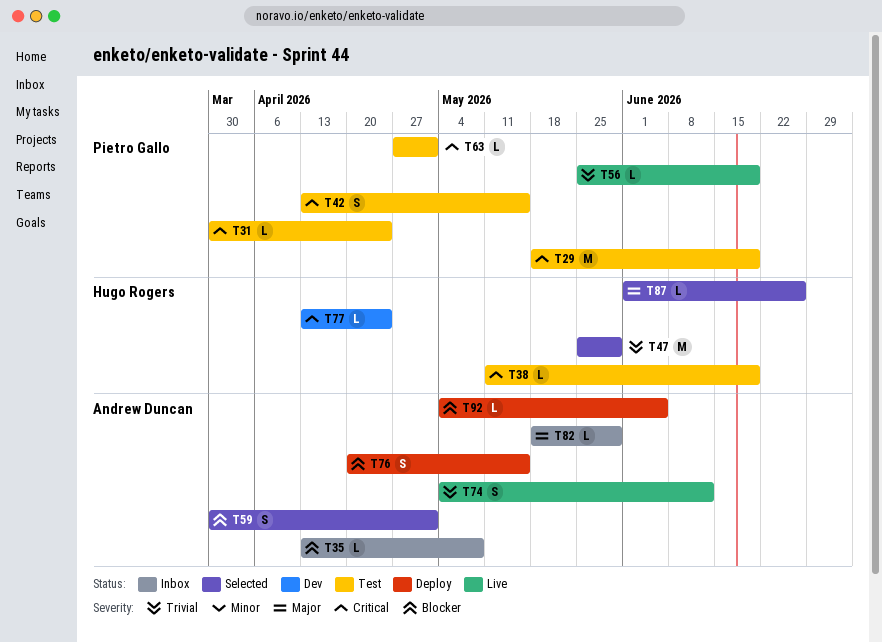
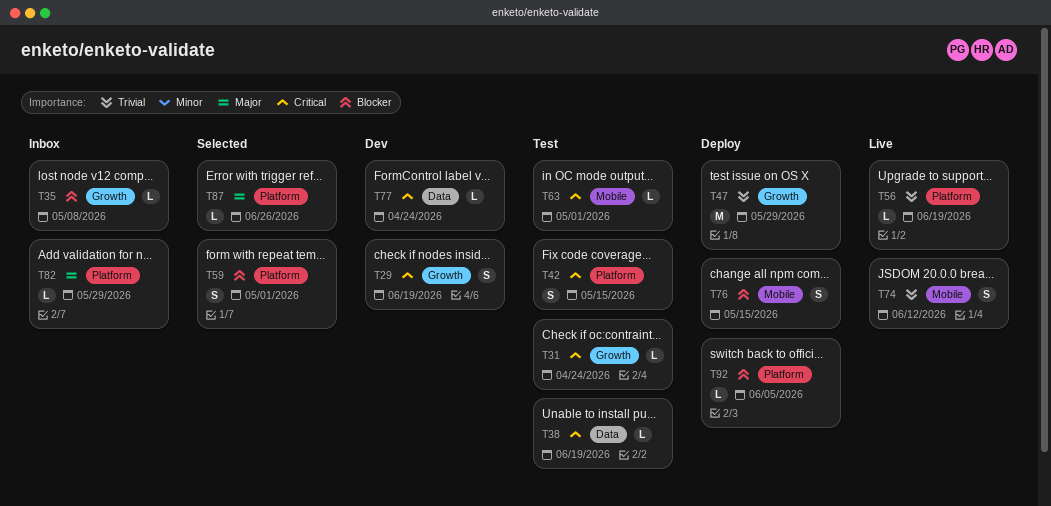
T29, status: Test -> Dev
T29, estimate: M -> S
T47, status: Selected -> Deploy

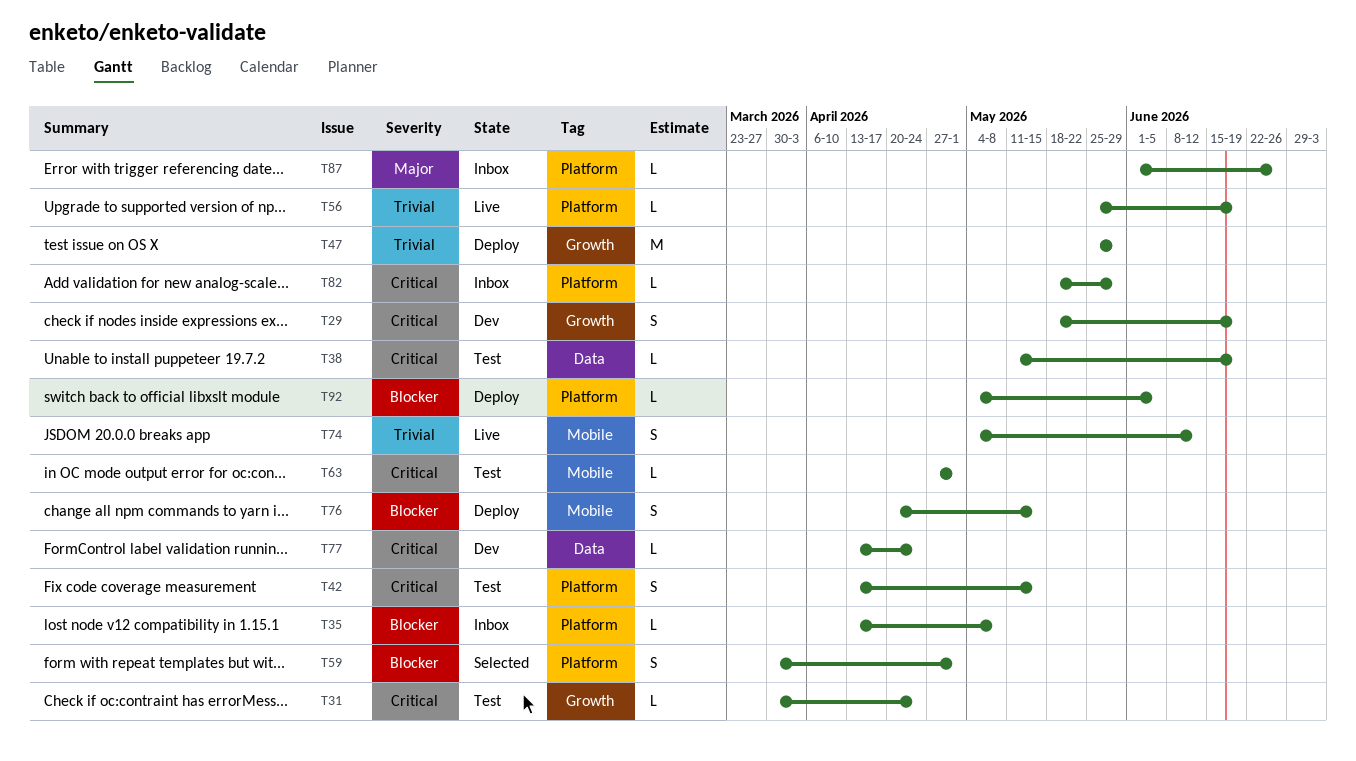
T35, label: Growth -> Platform
T82, priority: Major -> Critical
T87, status: Selected -> Inbox

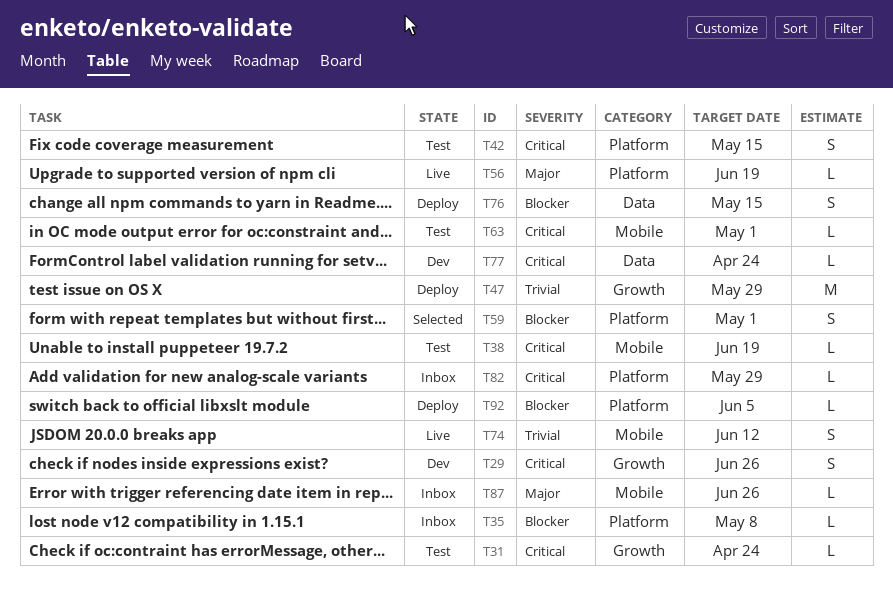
T29, due: Jun 19 -> Jun 26
T38, label: Data -> Mobile
T56, priority: Trivial -> Major
T76, label: Mobile -> Data
T87, label: Platform -> Mobile

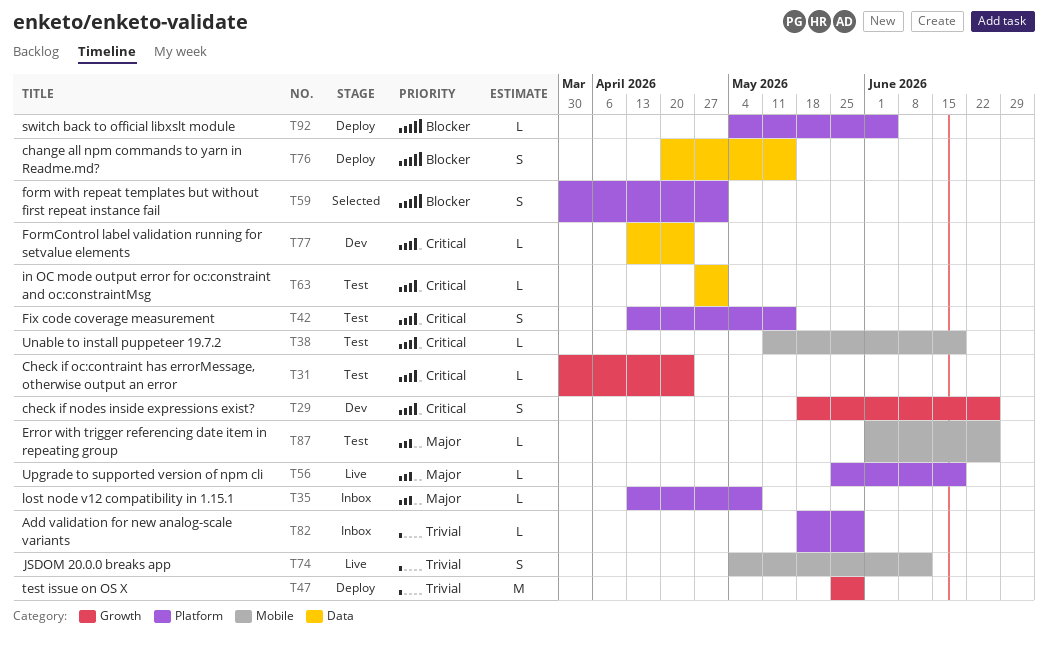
T35, priority: Blocker -> Major
T63, label: Mobile -> Data
T82, priority: Critical -> Trivial
T87, status: Inbox -> Test

